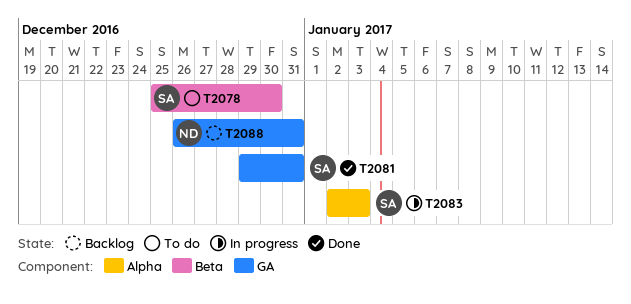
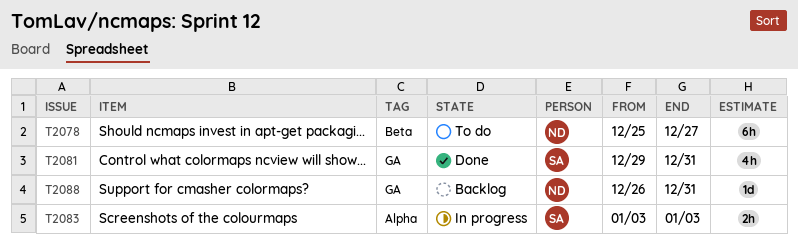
T2078, owner: SA -> ND
T2078, due: Dec 30 -> Dec 27
T2083, start: Jan 2 -> Jan 3

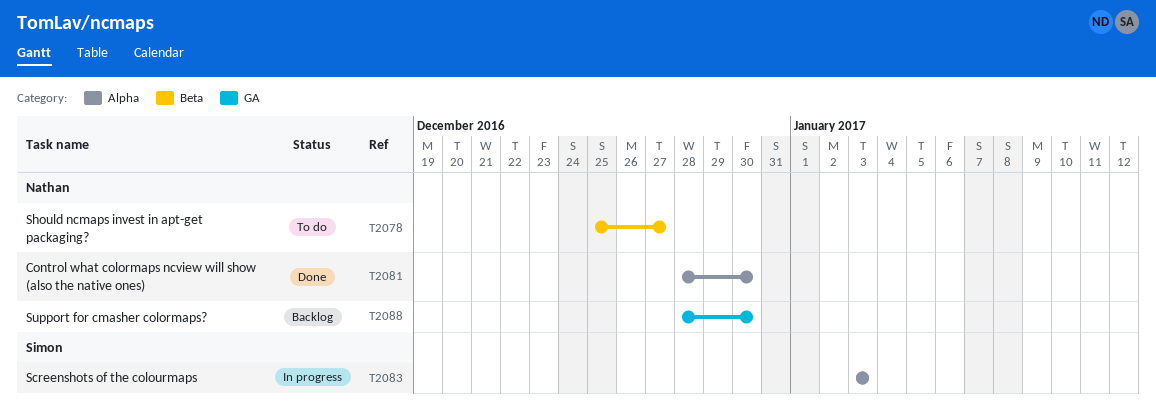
T2081, owner: Simon -> Nathan
T2081, label: GA -> Alpha
T2081, start: Dec 29 -> Dec 28
T2081, due: Dec 31 -> Dec 30
T2088, start: Dec 26 -> Dec 28
T2088, due: Dec 31 -> Dec 30

